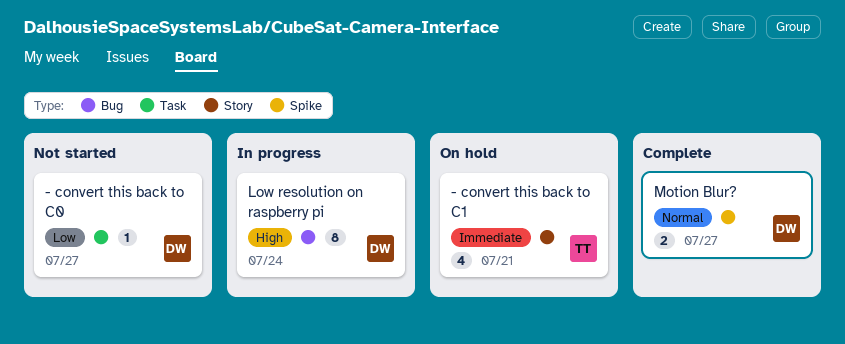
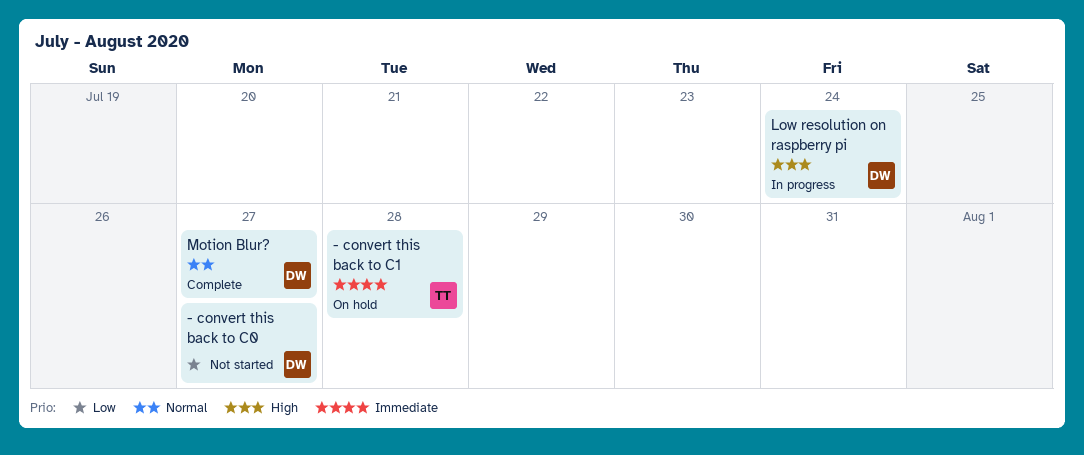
- convert this back to C1, due: Jul 21 -> Jul 28

